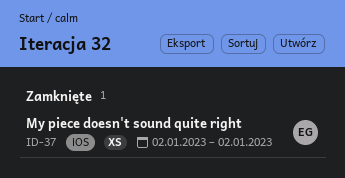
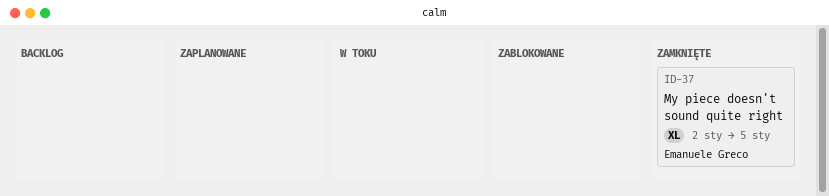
ID-37, estimate: XS -> XL
ID-37, due: Jan 2 -> Jan 5

